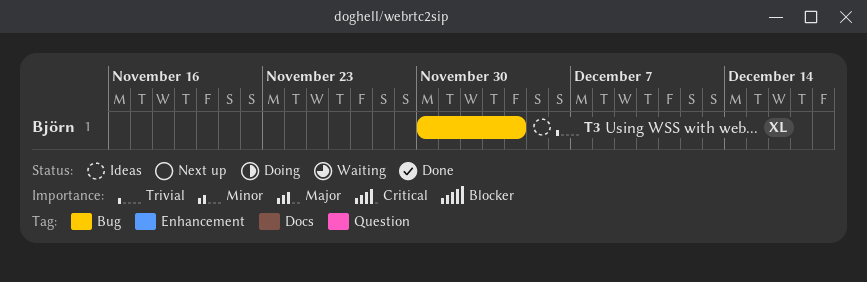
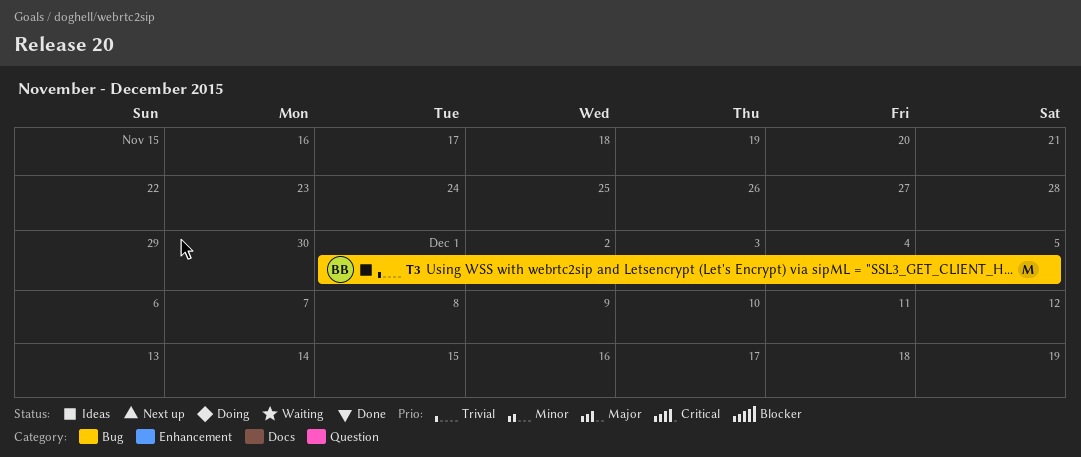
T3, estimate: XL -> M
T3, start: Nov 30 -> Dec 1
T3, due: Dec 4 -> Dec 5

